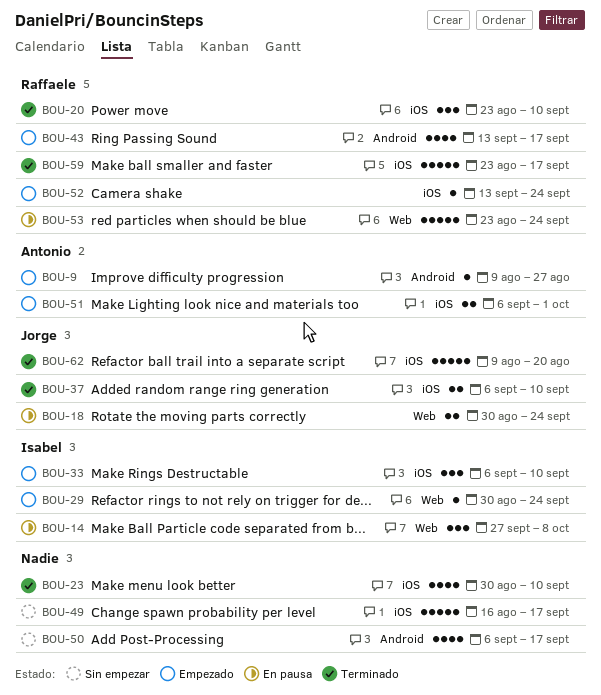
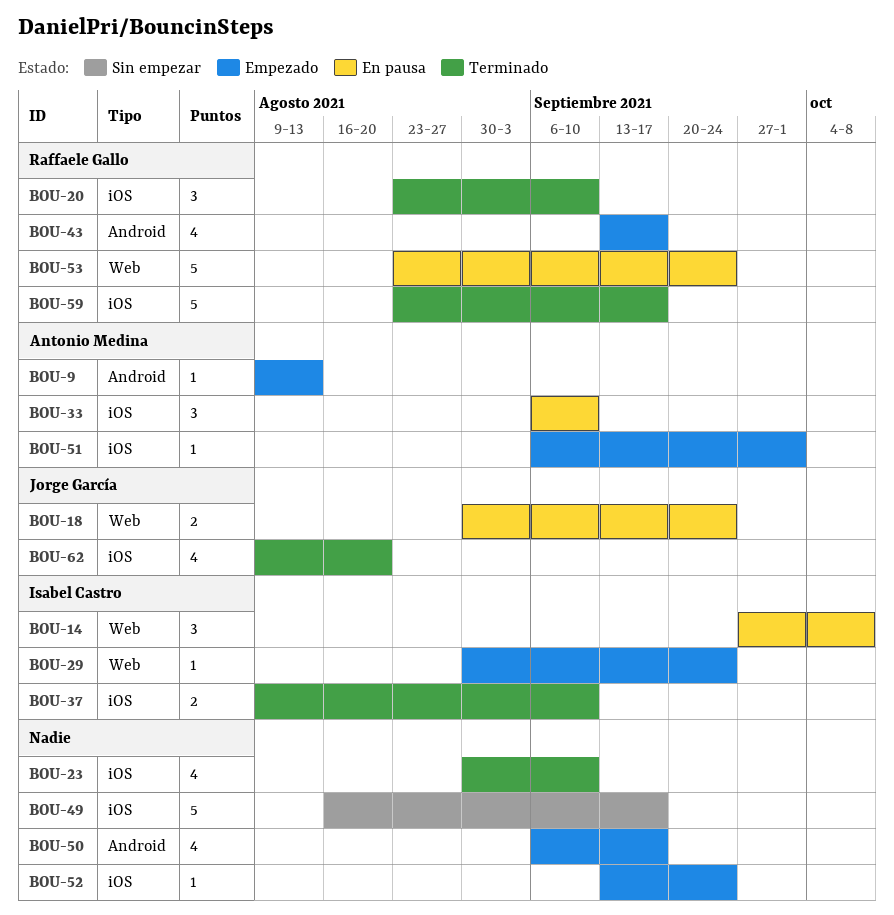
BOU-9, due: Aug 27 -> Aug 13
BOU-33, status: Empezado -> En pausa
BOU-33, owner: Isabel Castro -> Antonio Medina
BOU-37, owner: Jorge García -> Isabel Castro
BOU-37, start: Sep 6 -> Aug 9
BOU-50, status: Sin empezar -> Empezado
BOU-51, estimate: 2 -> 1
BOU-52, owner: Raffaele Gallo -> none
BOU-62, estimate: 5 -> 4

